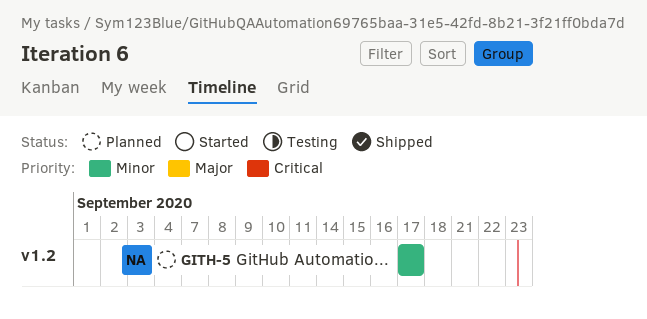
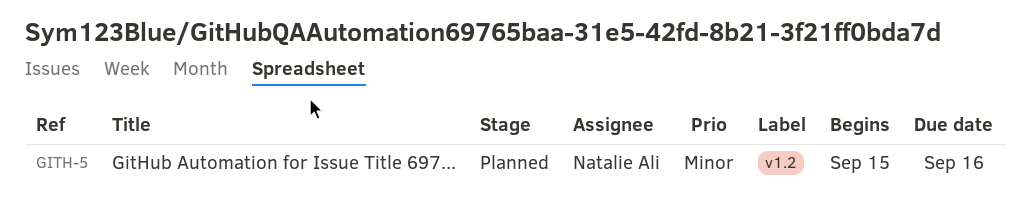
GITH-5, start: Sep 17 -> Sep 15
GITH-5, due: Sep 17 -> Sep 16

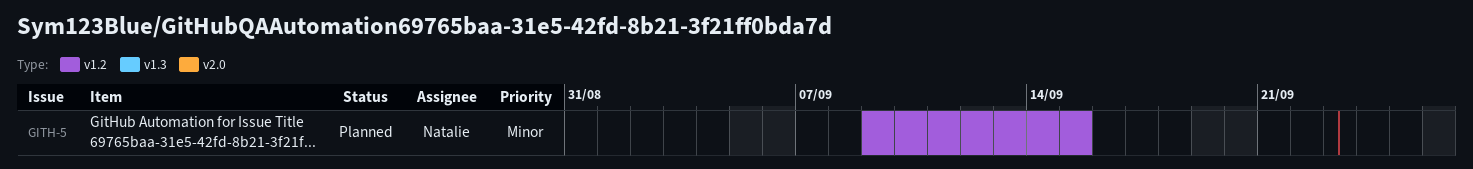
GITH-5, start: Sep 15 -> Sep 9
GITH-5, due: Sep 16 -> Sep 15

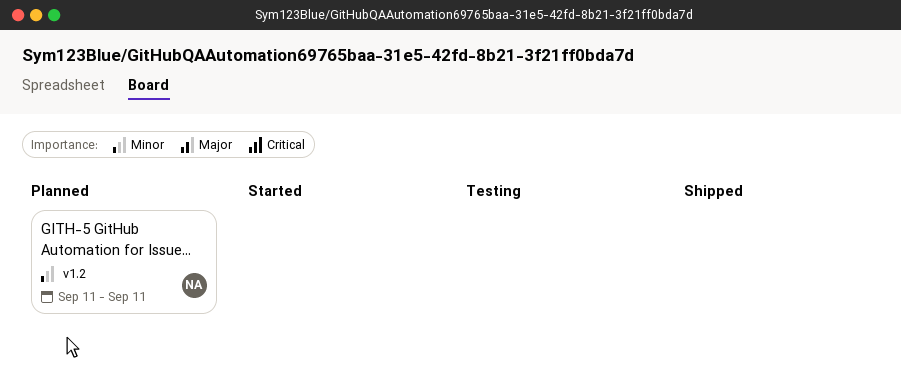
GITH-5, start: Sep 9 -> Sep 11
GITH-5, due: Sep 15 -> Sep 11

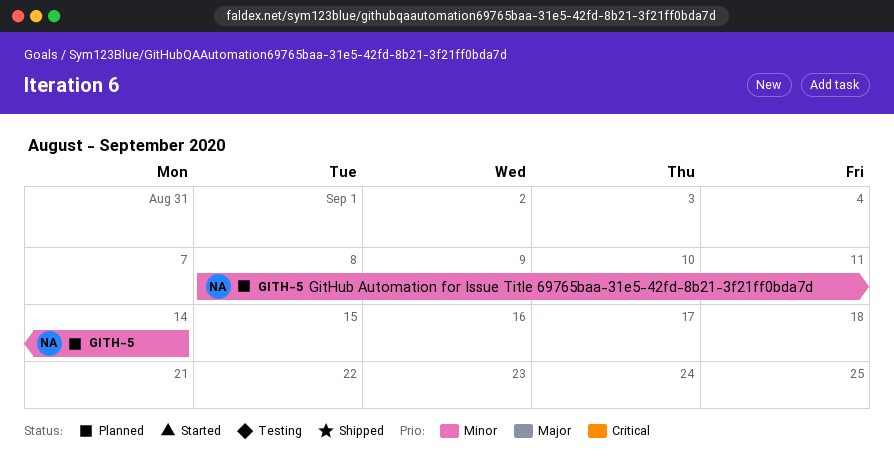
GITH-5, start: Sep 11 -> Sep 8
GITH-5, due: Sep 11 -> Sep 14

